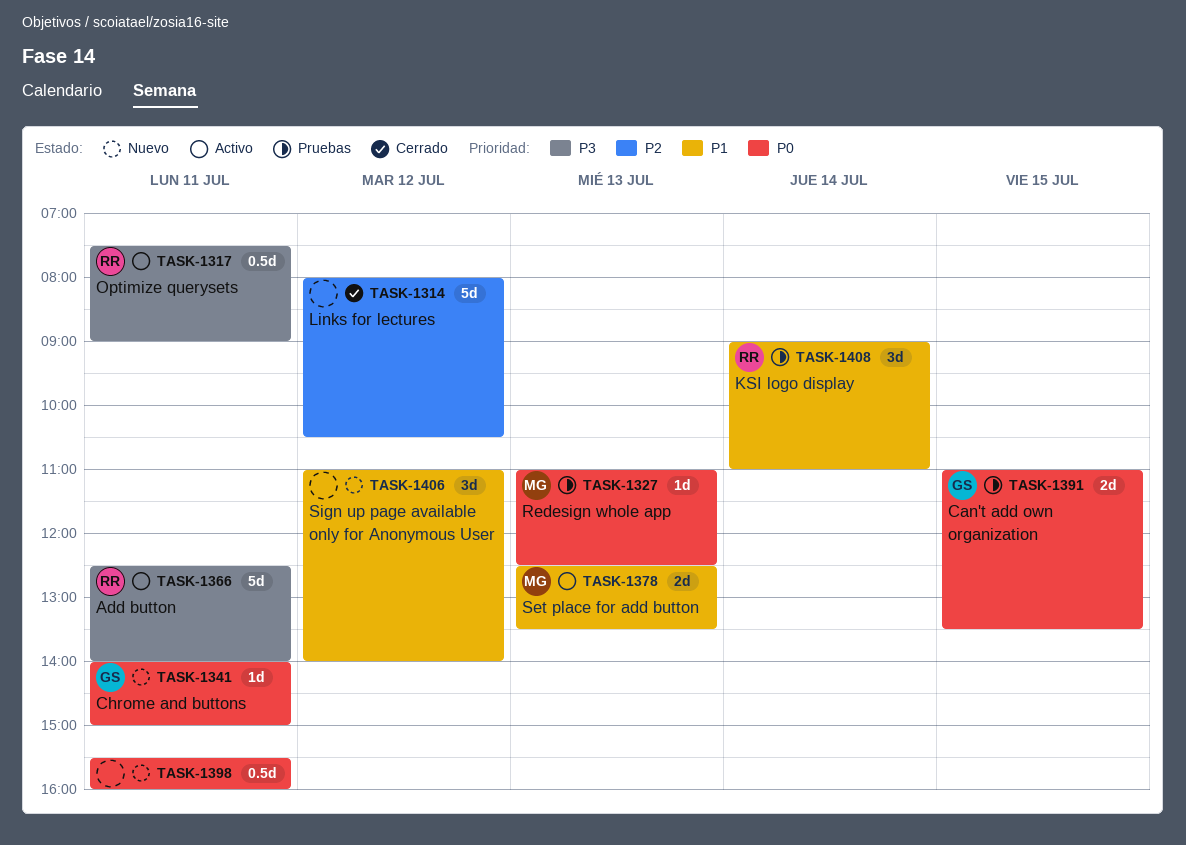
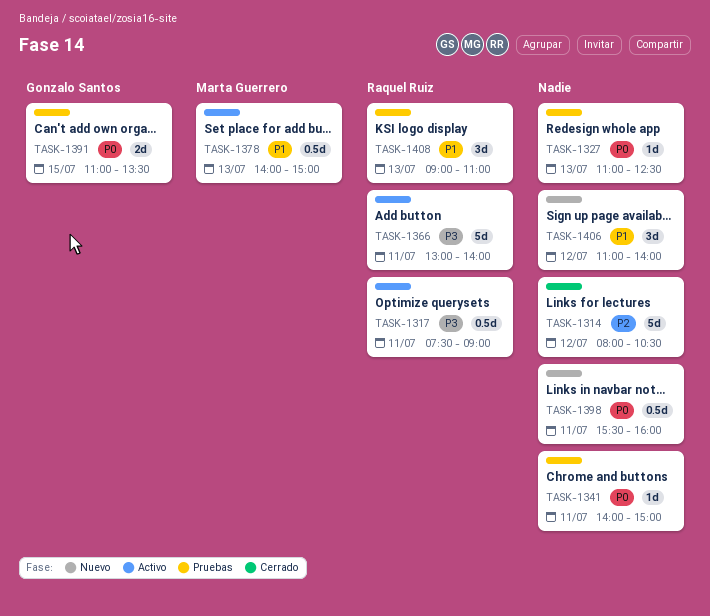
TASK-1327, owner: Marta Guerrero -> none
TASK-1341, status: Nuevo -> Pruebas
TASK-1341, owner: Gonzalo Santos -> none
TASK-1366, begins: 12:30 -> 13:00
TASK-1378, estimate: 2d -> 0.5d
TASK-1378, begins: 12:30 -> 14:00
TASK-1378, ends: 13:30 -> 15:00
TASK-1408, day: Jul 14 -> Jul 13

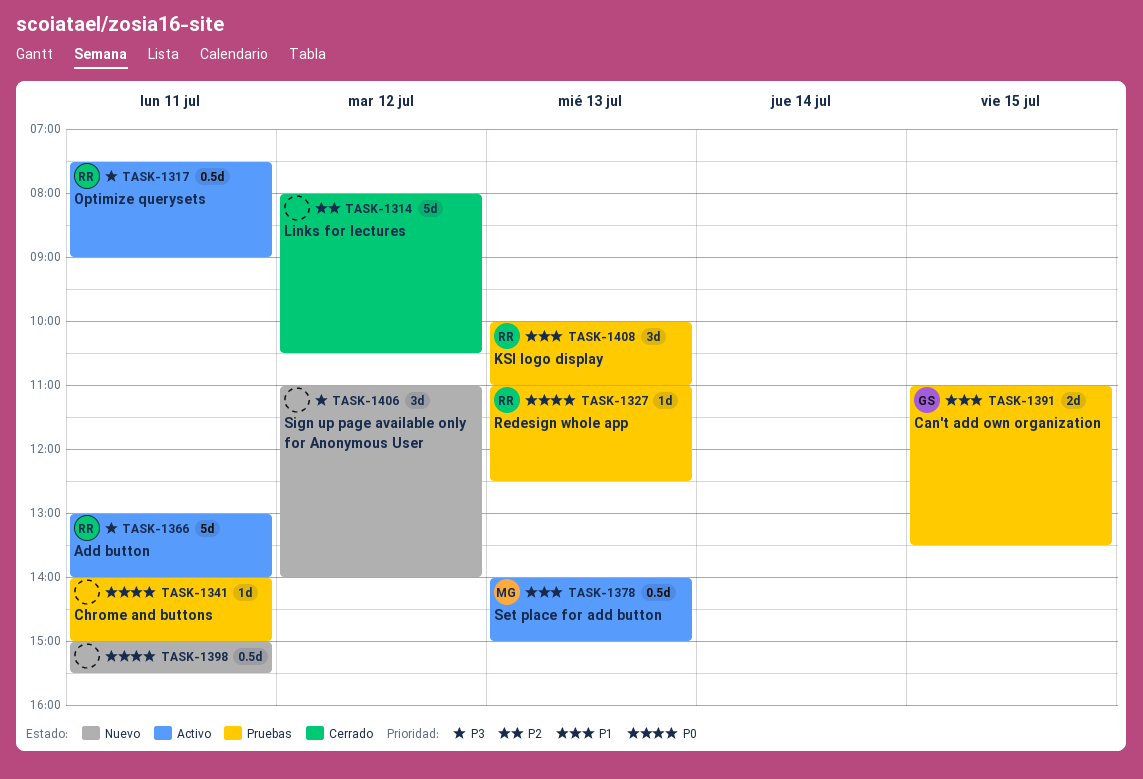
TASK-1327, owner: none -> Raquel Ruiz
TASK-1391, priority: P0 -> P1
TASK-1398, begins: 15:30 -> 15:00
TASK-1398, ends: 16:00 -> 15:30
TASK-1406, priority: P1 -> P3
TASK-1408, begins: 09:00 -> 10:00

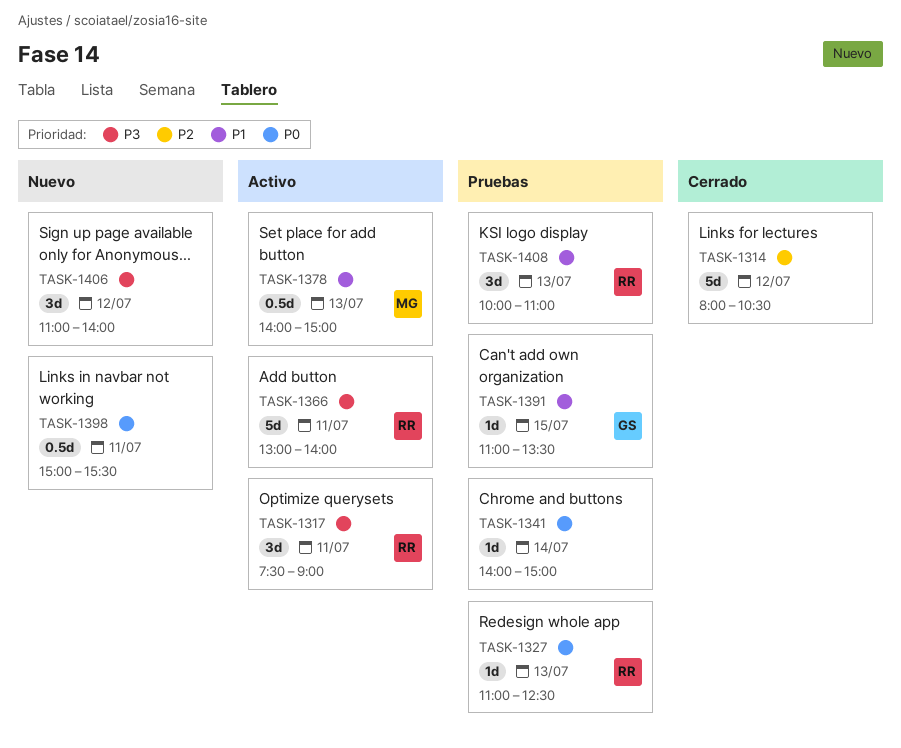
TASK-1317, estimate: 0.5d -> 3d
TASK-1341, day: Jul 11 -> Jul 14
TASK-1391, estimate: 2d -> 1d

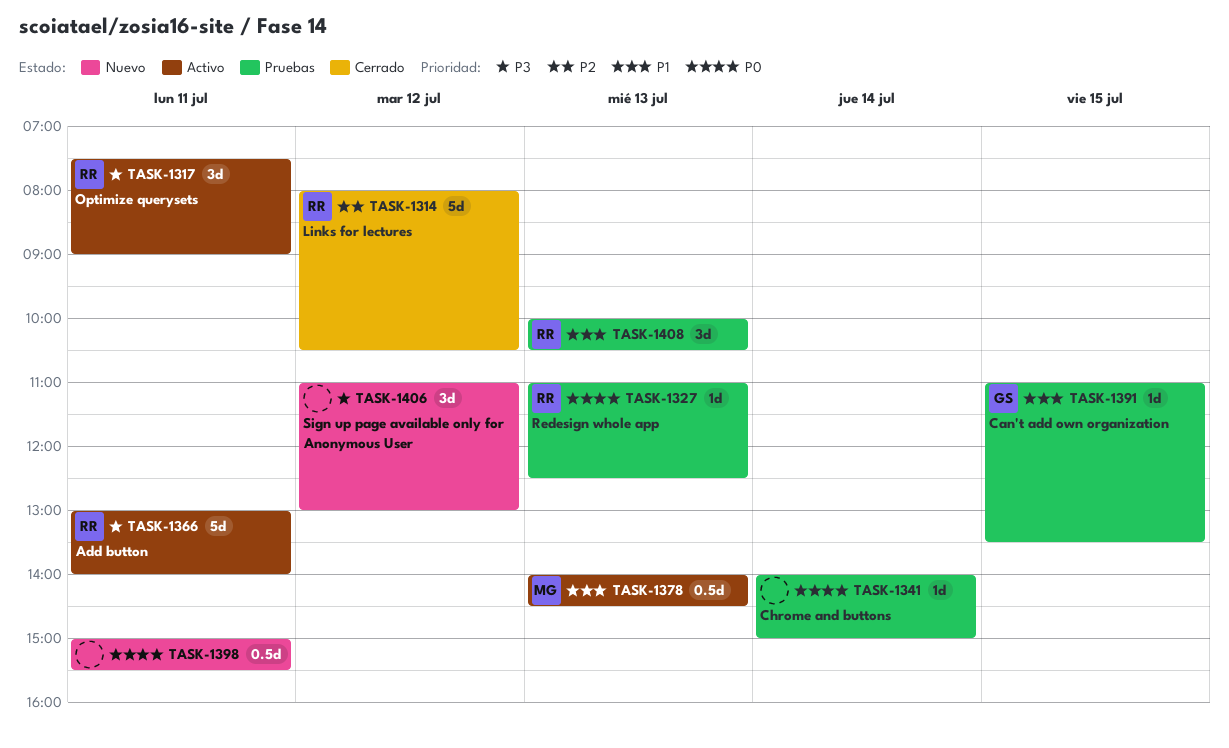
TASK-1314, owner: none -> RR
TASK-1378, ends: 15:00 -> 14:30
TASK-1406, ends: 14:00 -> 13:00
TASK-1408, ends: 11:00 -> 10:30

